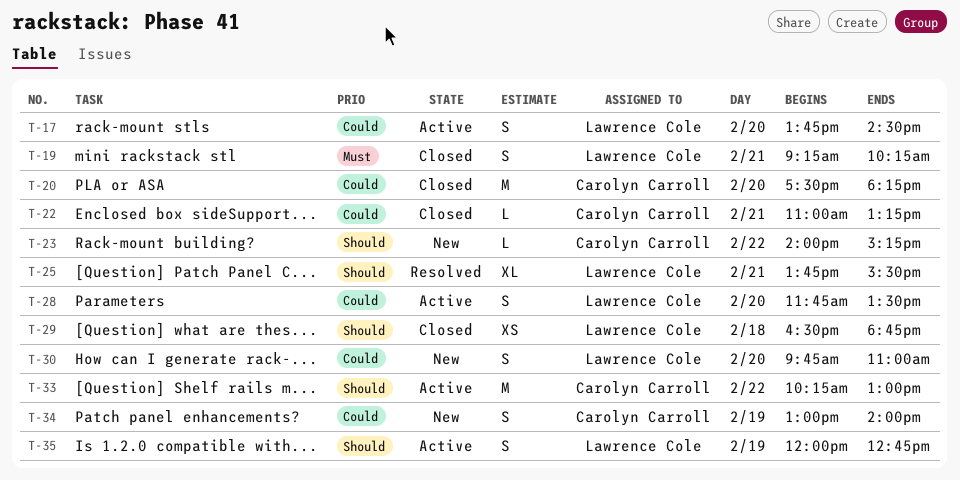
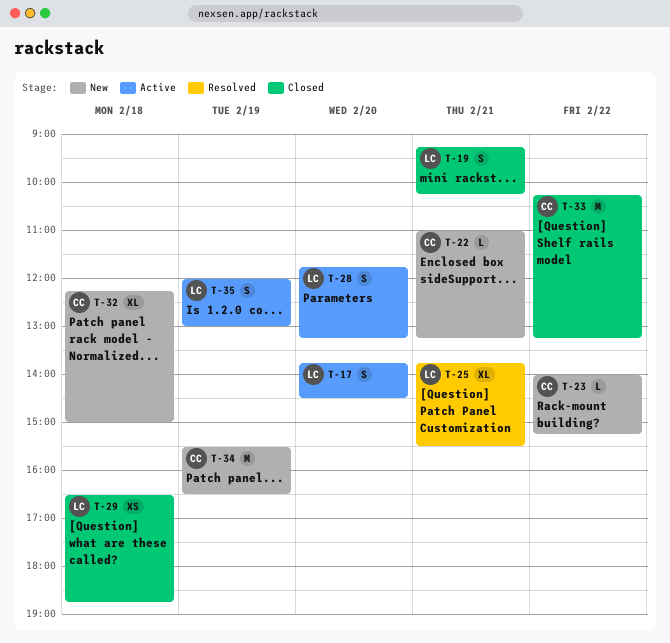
T-20: present -> none
T-22, status: Closed -> New
T-28, ends: 13:30 -> 13:15
T-30: present -> none
T-32: none -> present
T-33, status: Active -> Closed
T-33, ends: 13:00 -> 13:15
T-34, estimate: S -> M
T-34, begins: 13:00 -> 15:30
T-34, ends: 14:00 -> 16:30
T-35, ends: 12:45 -> 13:00

